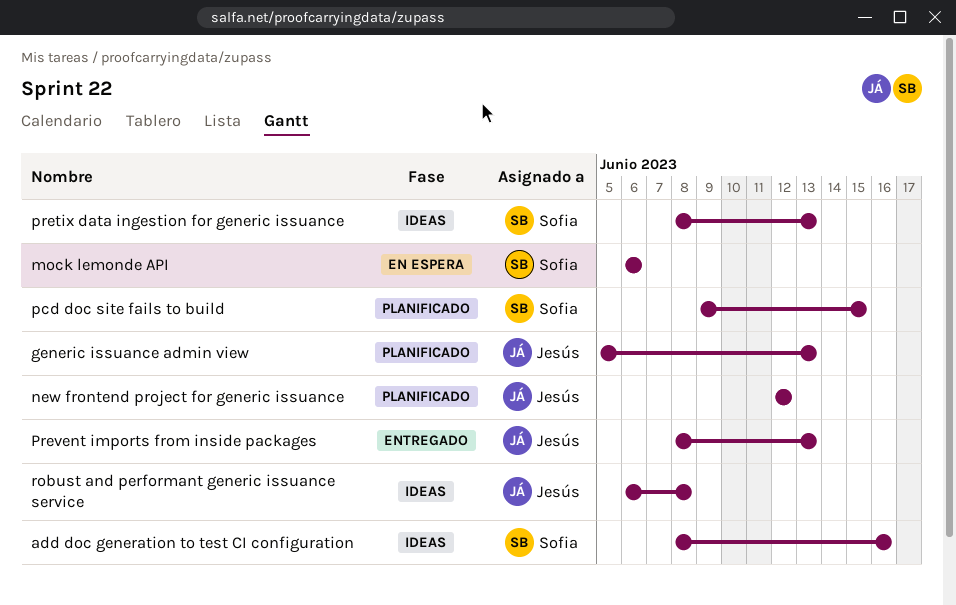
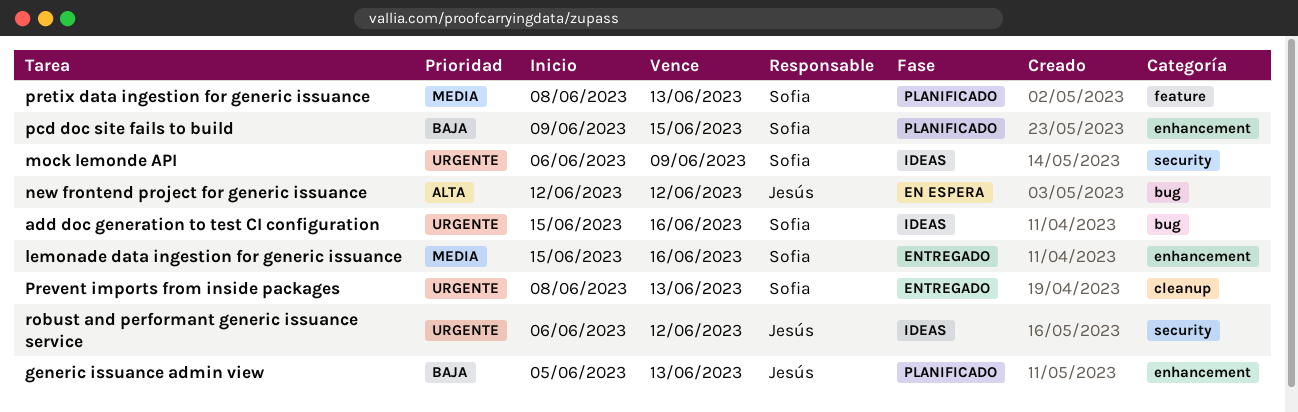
add doc generation to test CI configuration, start: Jun 8 -> Jun 15
lemonade data ingestion for generic issuance: none -> present
mock lemonde API, status: En espera -> Ideas
mock lemonde API, due: Jun 6 -> Jun 9
new frontend project for generic issuance, status: Planificado -> En espera
pretix data ingestion for generic issuance, status: Ideas -> Planificado
Prevent imports from inside packages, owner: Jesús -> Sofia
robust and performant generic issuance service, due: Jun 8 -> Jun 12

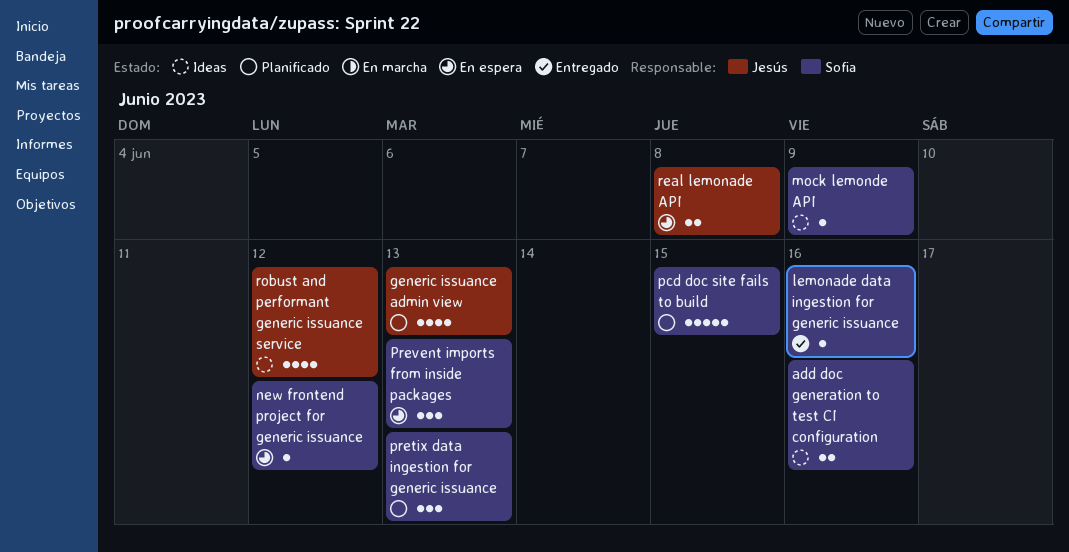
new frontend project for generic issuance, owner: Jesús -> Sofia
Prevent imports from inside packages, status: Entregado -> En espera
real lemonade API: none -> present

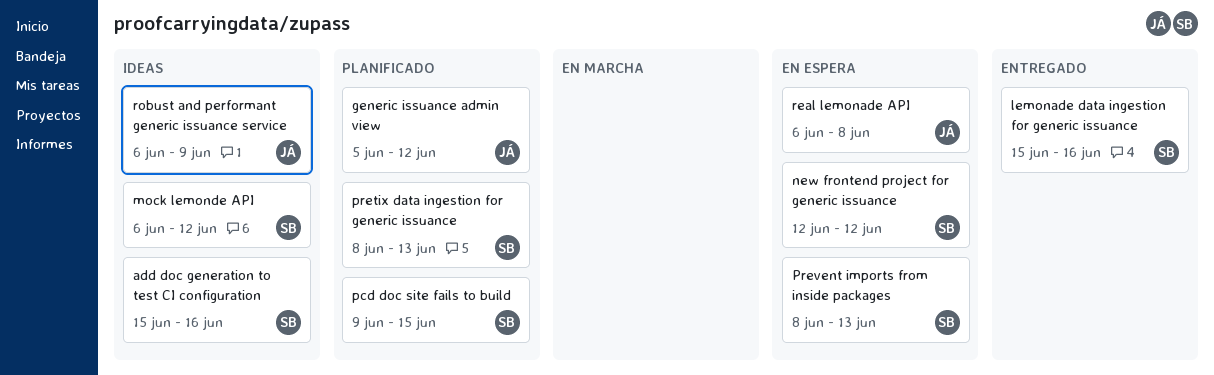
generic issuance admin view, due: Jun 13 -> Jun 12
mock lemonde API, due: Jun 9 -> Jun 12
robust and performant generic issuance service, due: Jun 12 -> Jun 9

